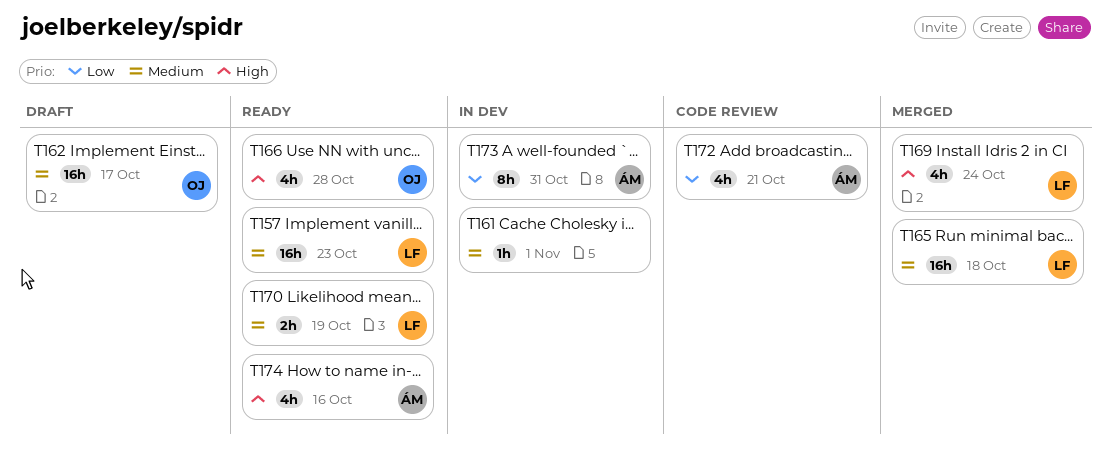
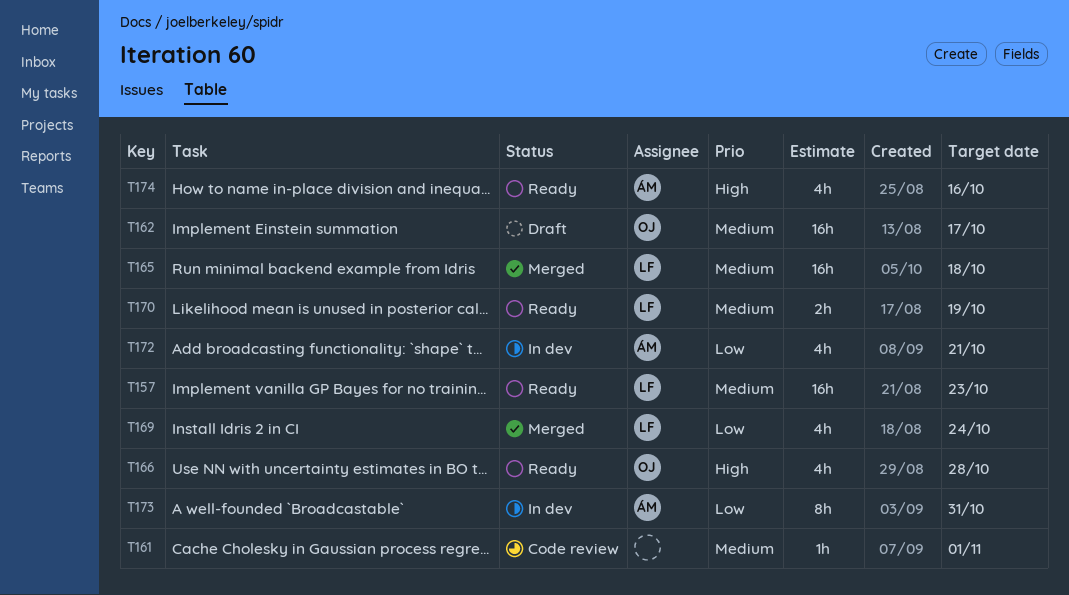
T161, status: In dev -> Code review
T169, priority: High -> Low
T172, status: Code review -> In dev

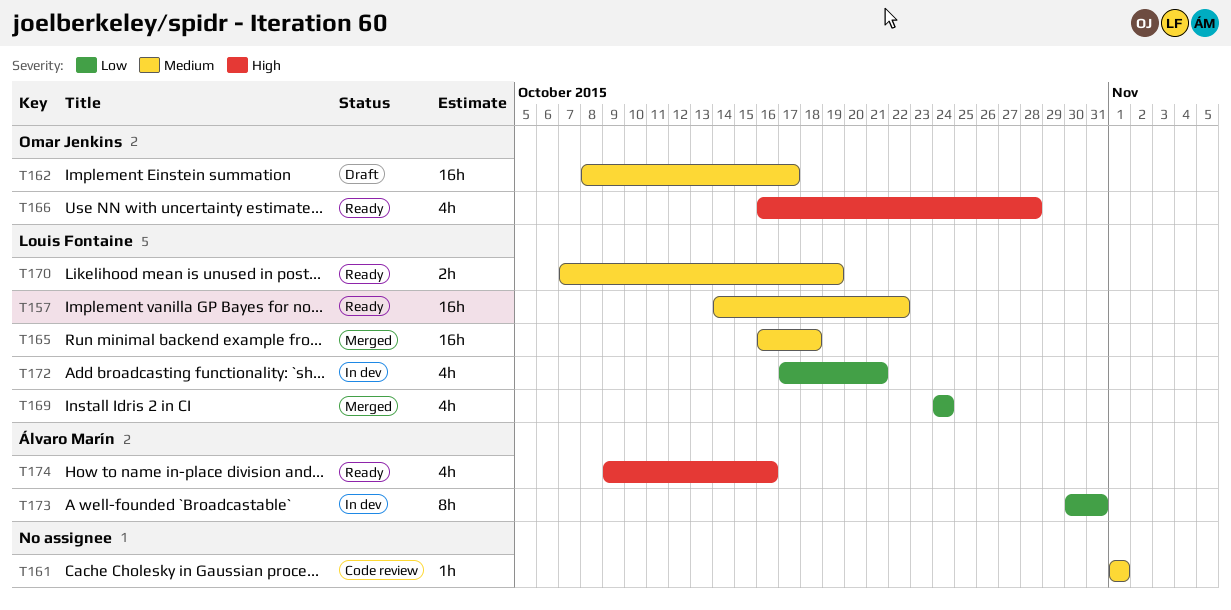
T157, due: Oct 23 -> Oct 22
T172, owner: Álvaro Marín -> Louis Fontaine

